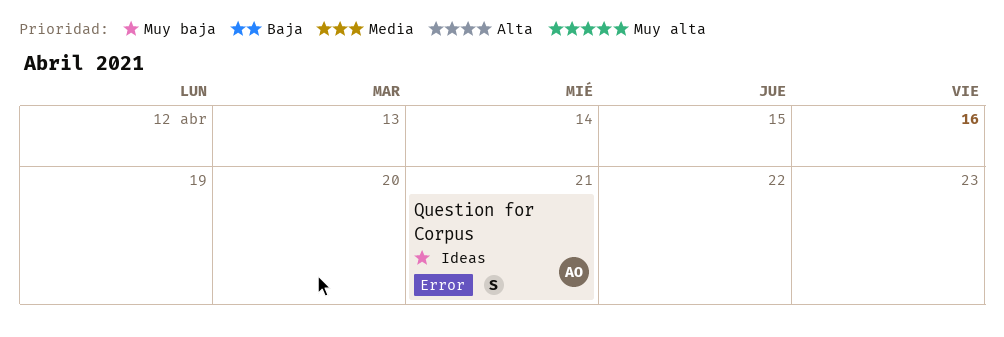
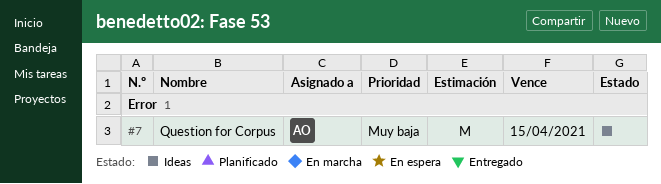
Question for Corpus, estimate: S -> M
Question for Corpus, due: Apr 21 -> Apr 15

